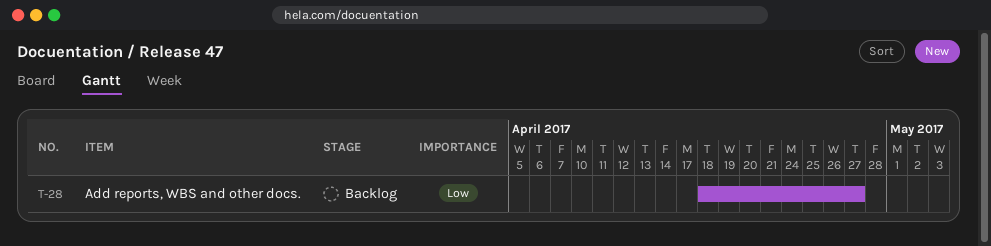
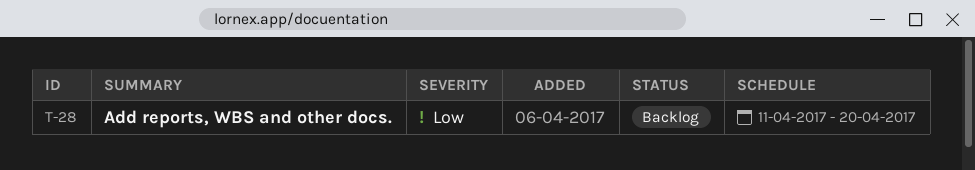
T-28, start: Apr 18 -> Apr 11
T-28, due: Apr 27 -> Apr 20

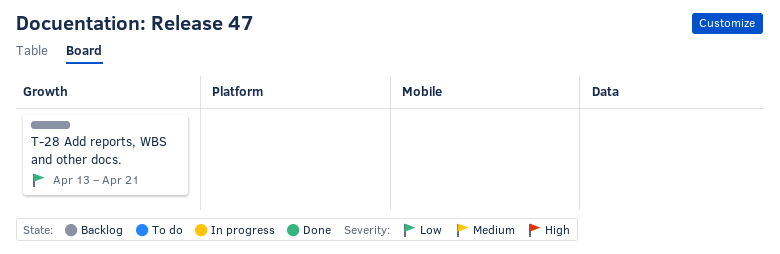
T-28, start: Apr 11 -> Apr 13
T-28, due: Apr 20 -> Apr 21

